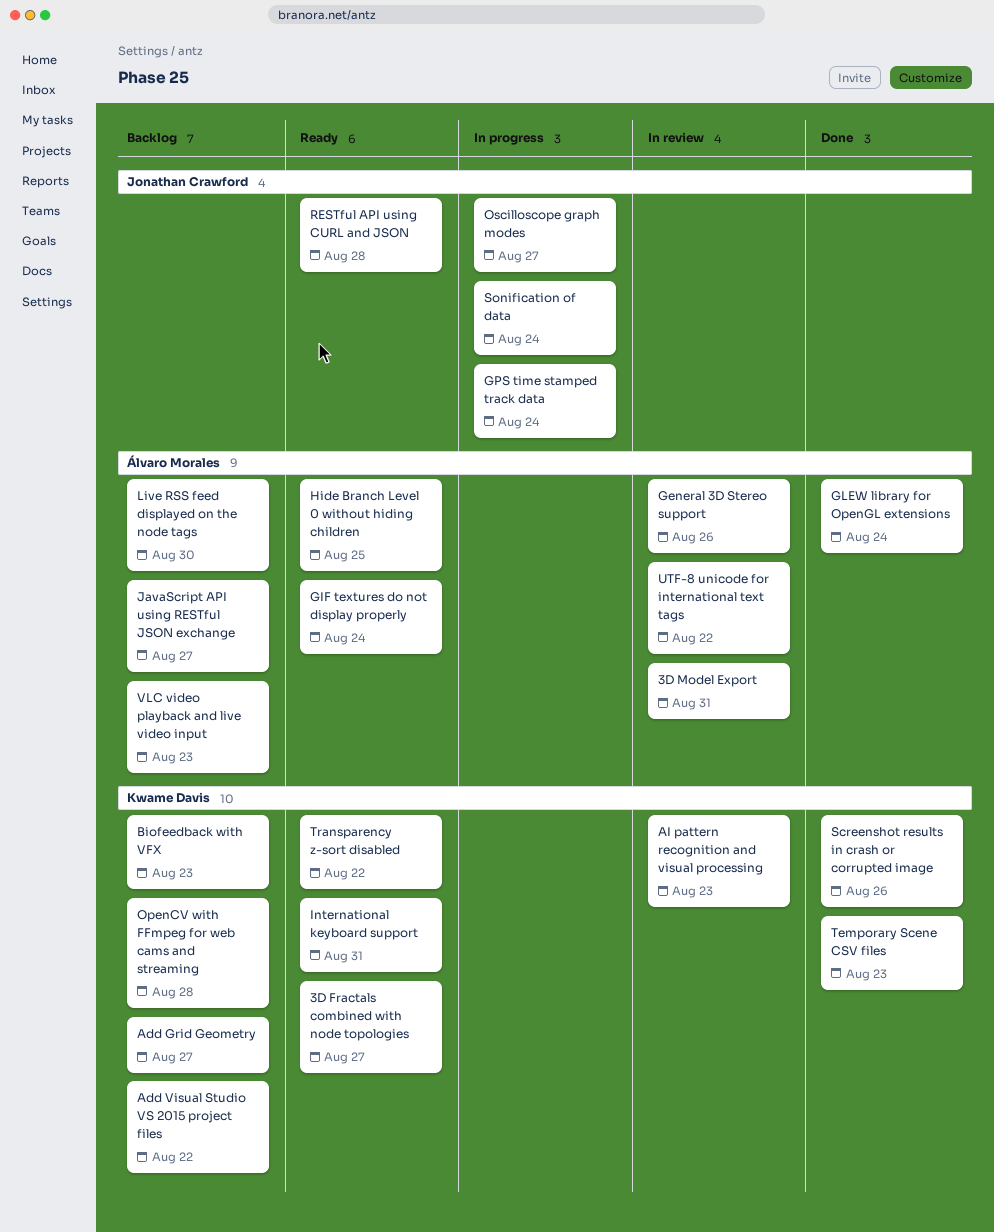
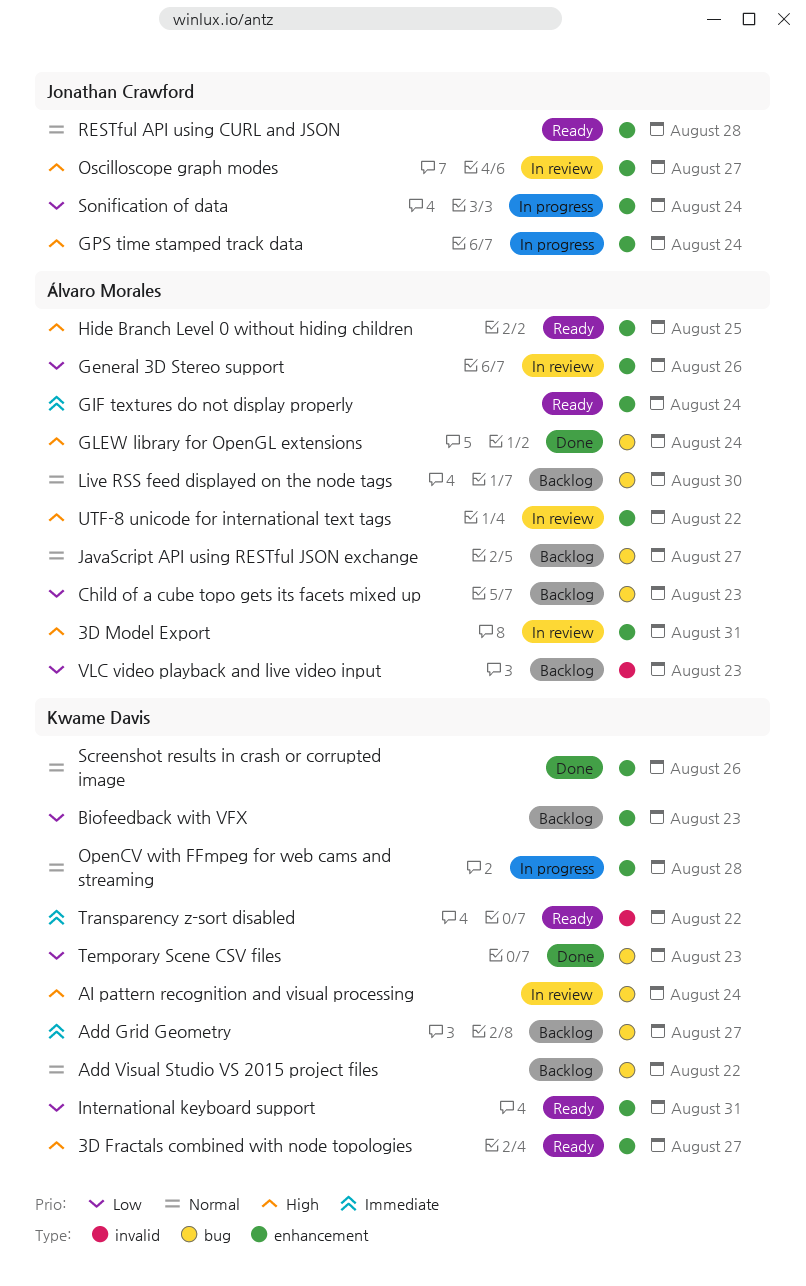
AI pattern recognition and visual processing, due: Aug 23 -> Aug 24
Child of a cube topo gets its facets mixed up: none -> present
OpenCV with FFmpeg for web cams and streaming, status: Backlog -> In progress
Oscilloscope graph modes, status: In progress -> In review

